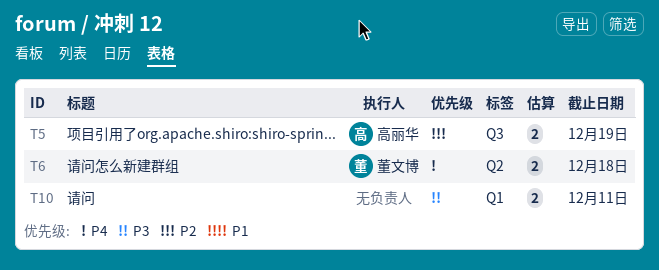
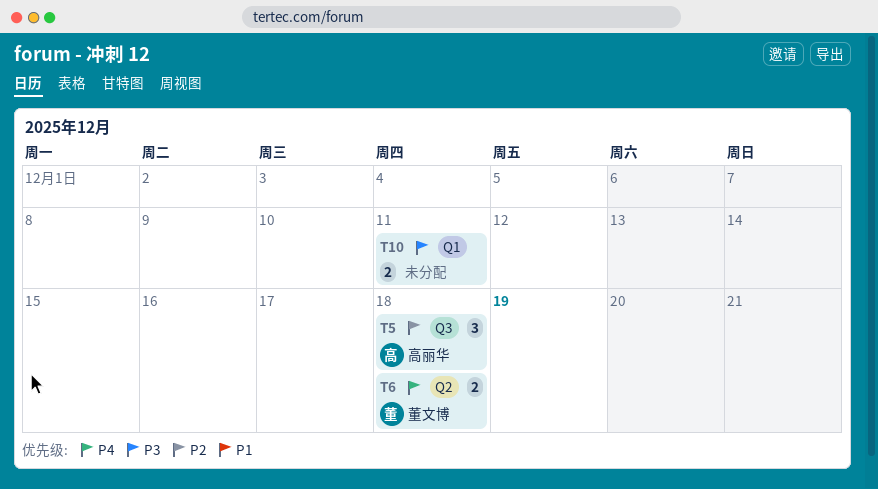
T5, estimate: 2 -> 3
T5, due: Dec 19 -> Dec 18

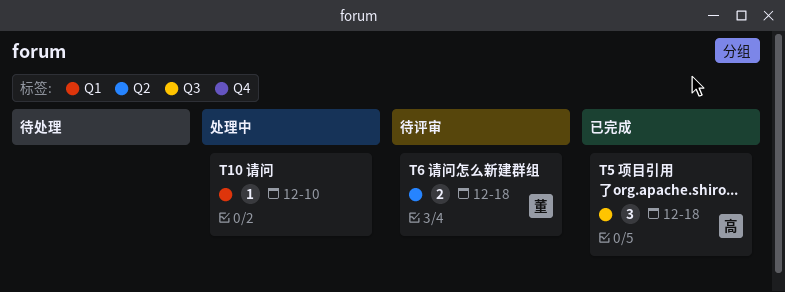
T10, estimate: 2 -> 1
T10, due: Dec 11 -> Dec 10

